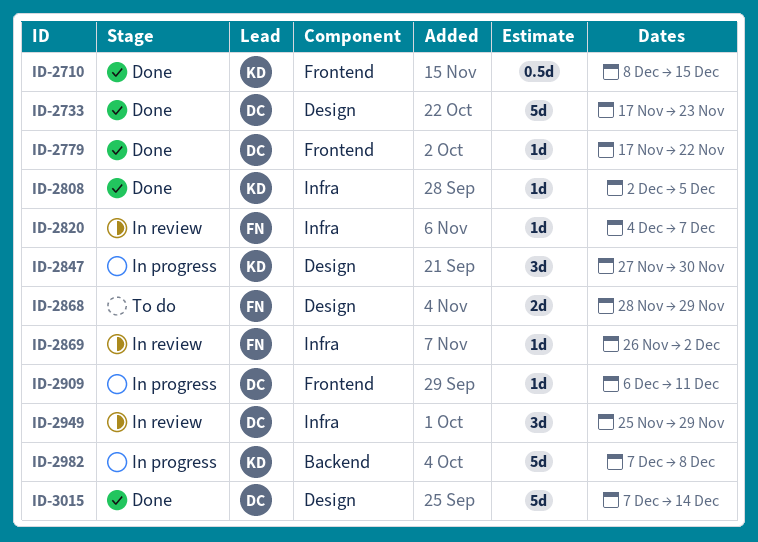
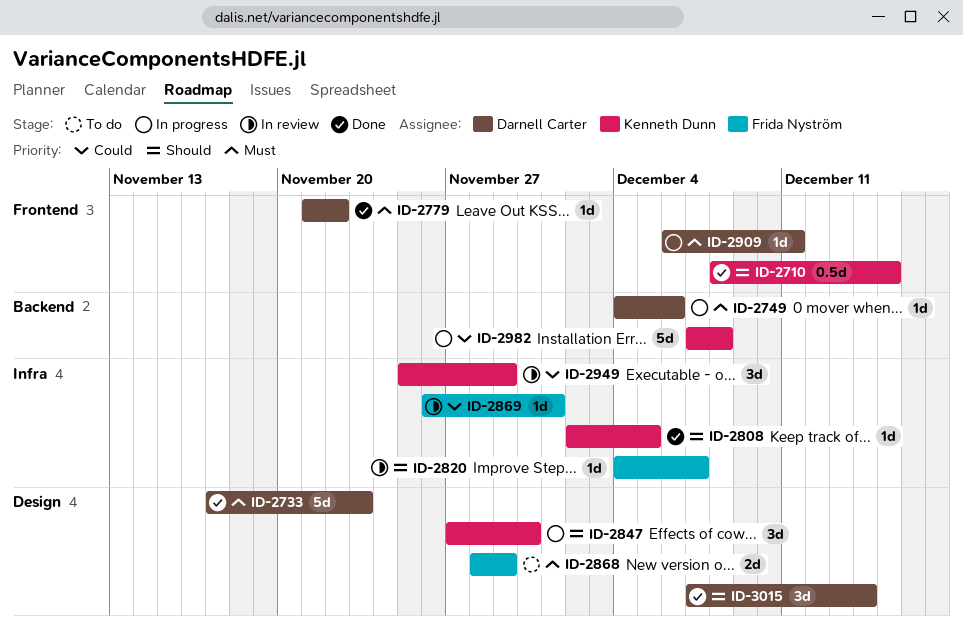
ID-2749: none -> present
ID-2779, start: Nov 17 -> Nov 21
ID-2869, due: Dec 2 -> Dec 1
ID-2949, owner: Darnell Carter -> Kenneth Dunn
ID-3015, estimate: 5d -> 3d

